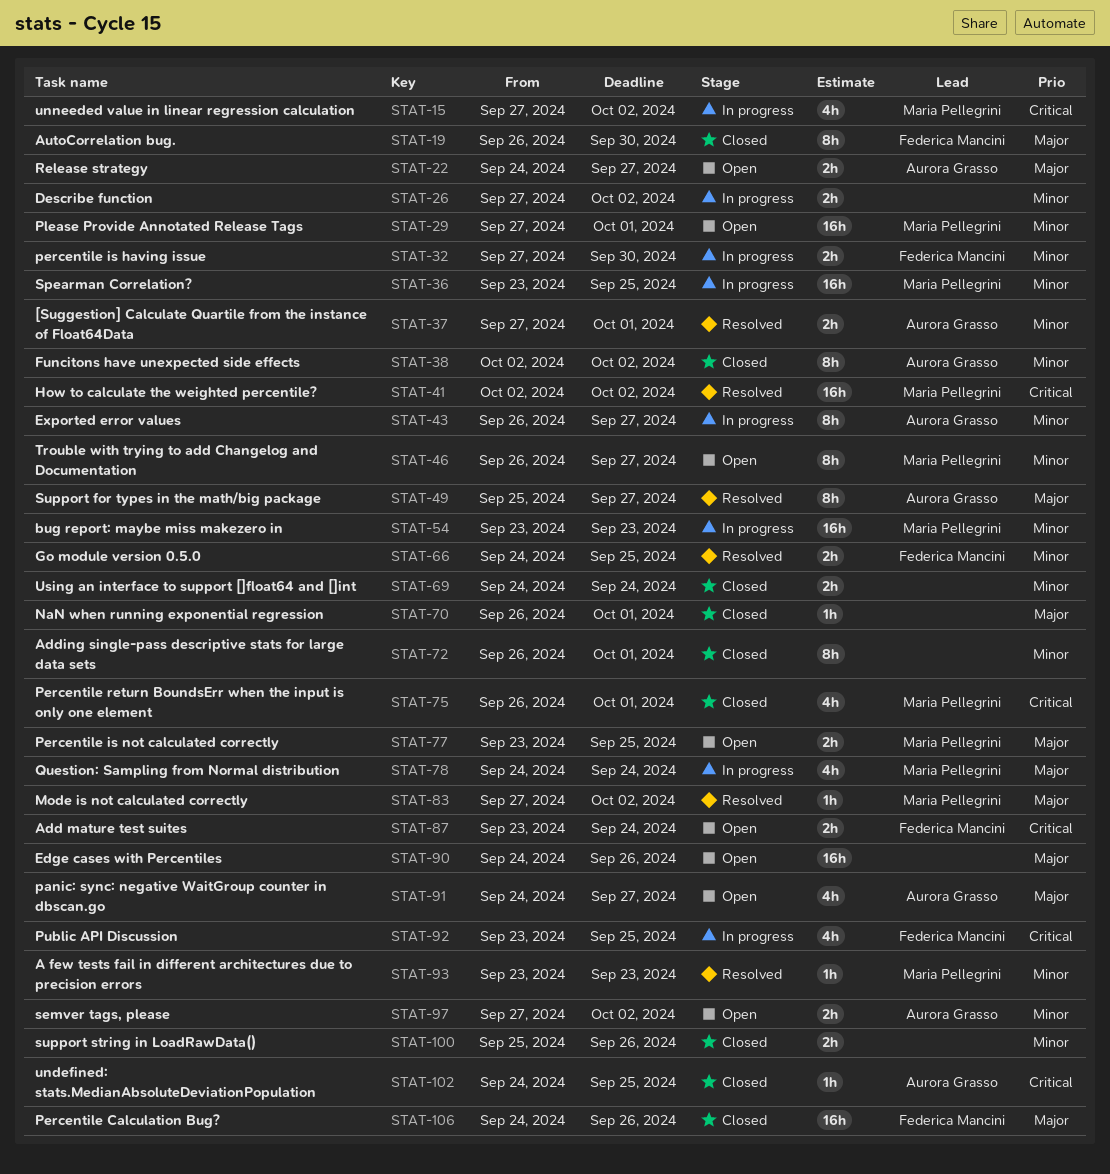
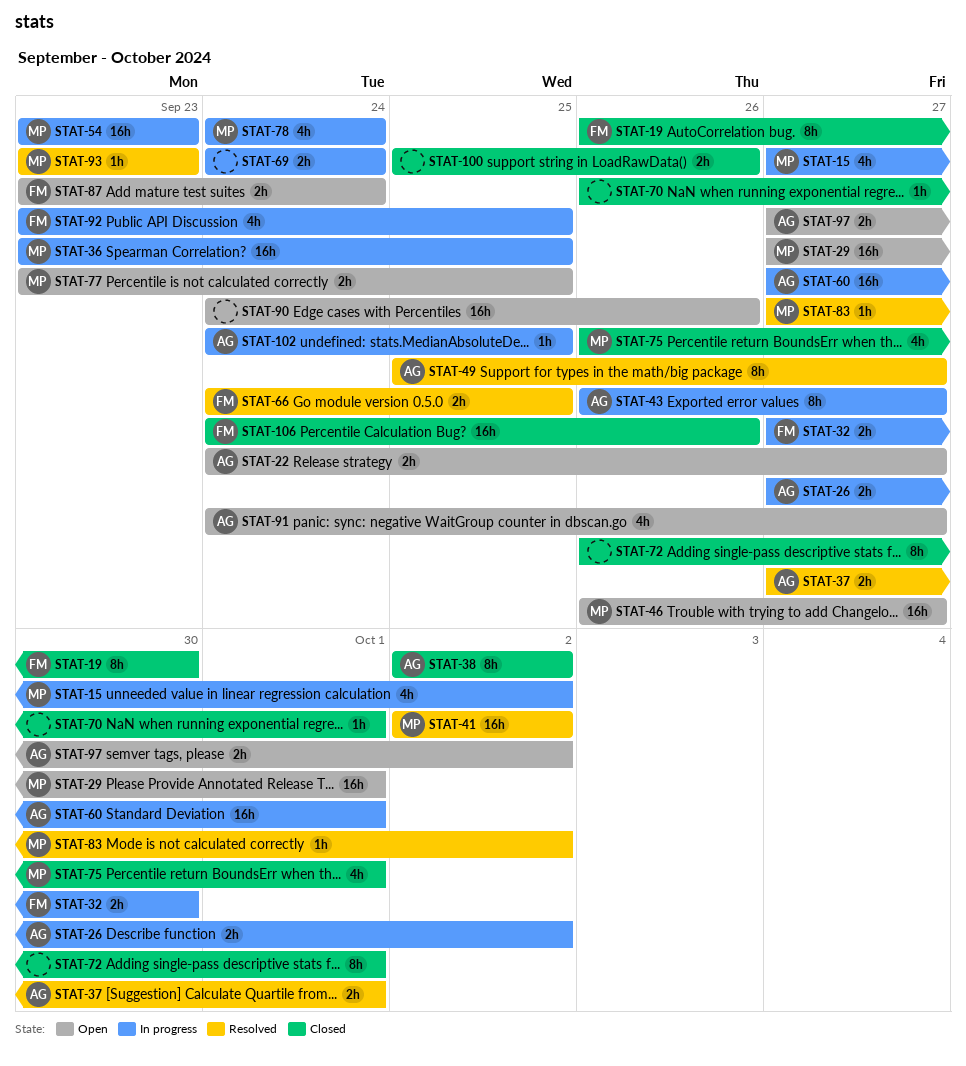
STAT-26, owner: none -> Aurora Grasso
STAT-46, estimate: 8h -> 16h
STAT-60: none -> present
STAT-69, status: Closed -> In progress
STAT-102, status: Closed -> In progress

